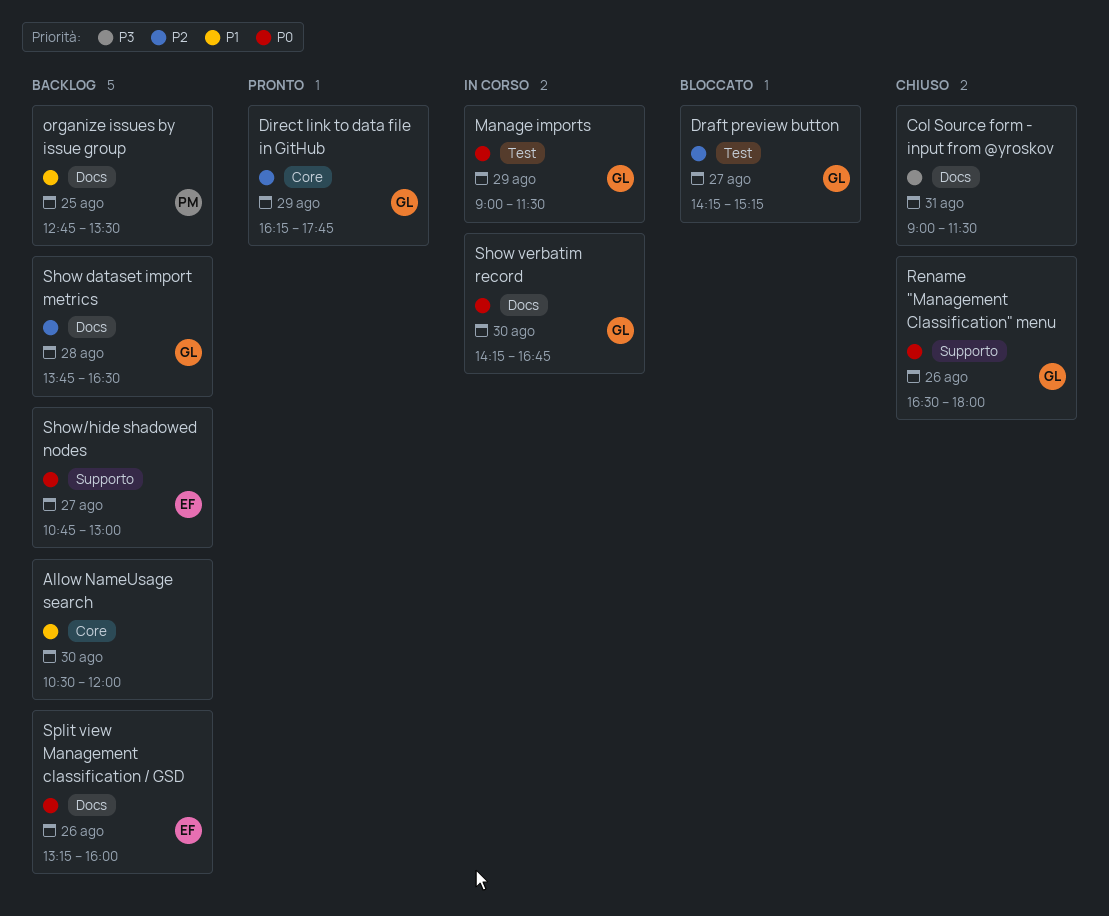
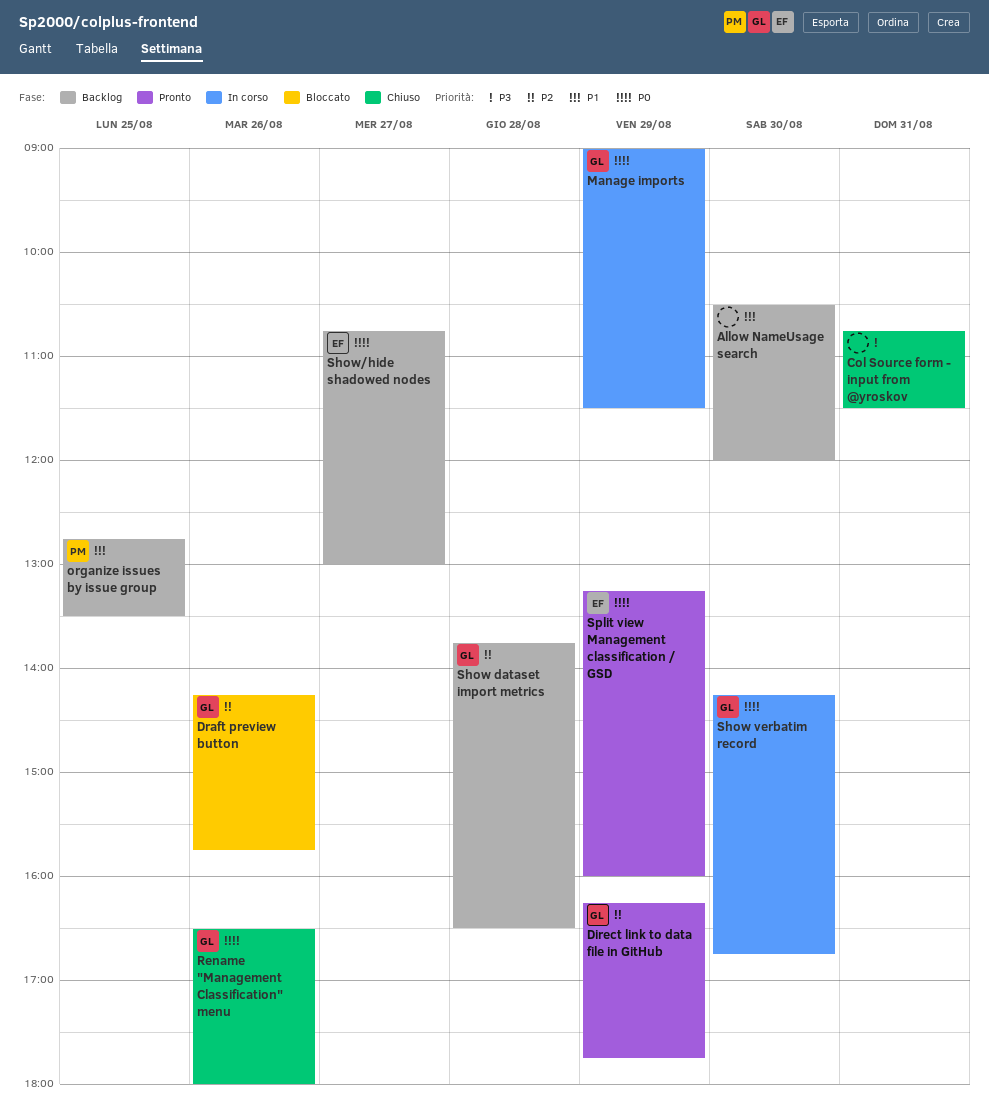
Col Source form - input from @yroskov, begins: 09:00 -> 10:45
Draft preview button, day: Aug 27 -> Aug 26
Draft preview button, ends: 15:15 -> 15:45
Split view Management classification / GSD, status: Backlog -> Pronto
Split view Management classification / GSD, day: Aug 26 -> Aug 29

